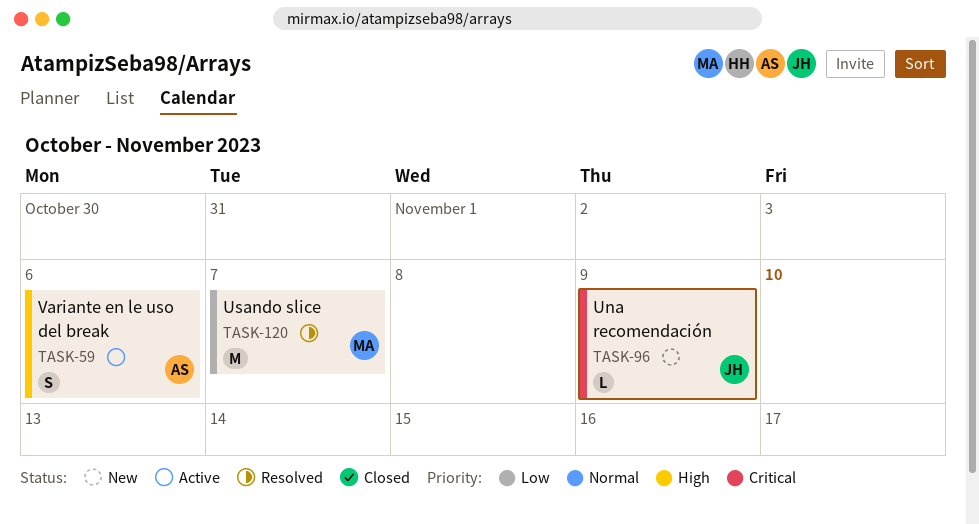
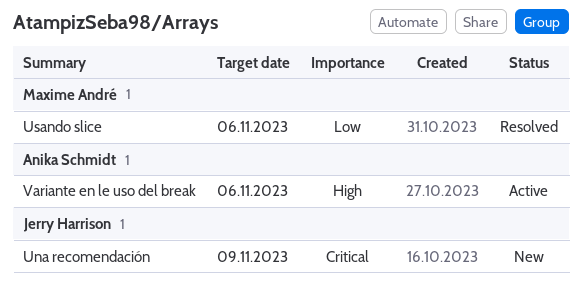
Usando slice, due: Nov 7 -> Nov 6

